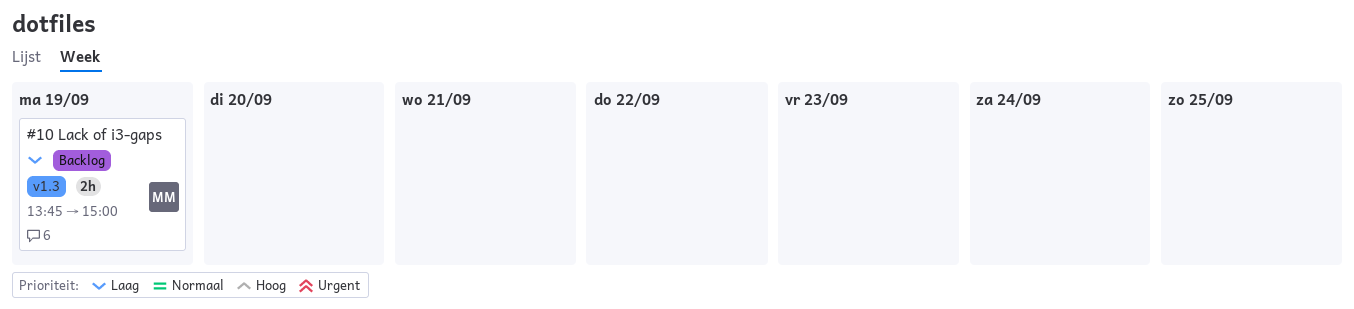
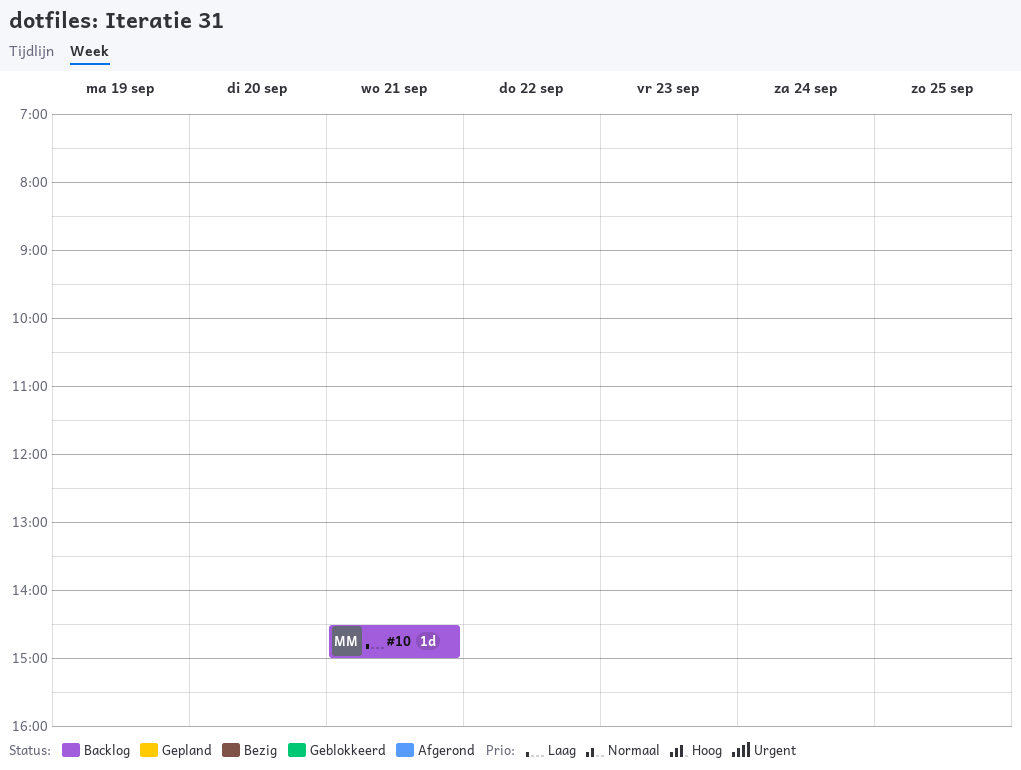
#10, estimate: 2h -> 1d
#10, day: Sep 19 -> Sep 21
#10, begins: 13:45 -> 14:30

